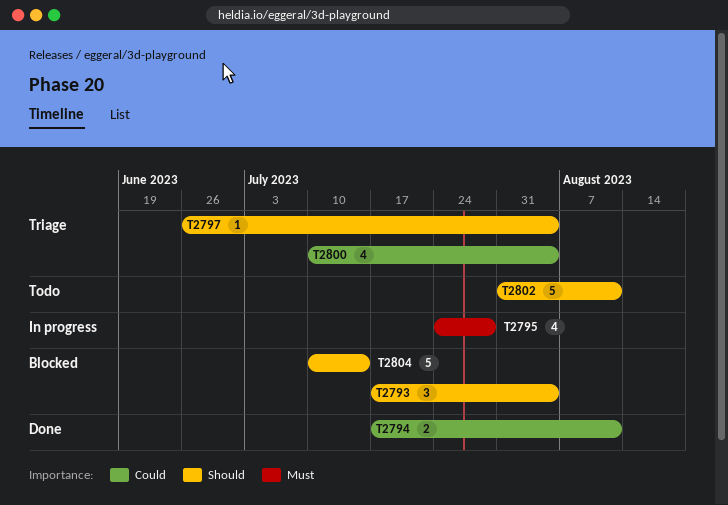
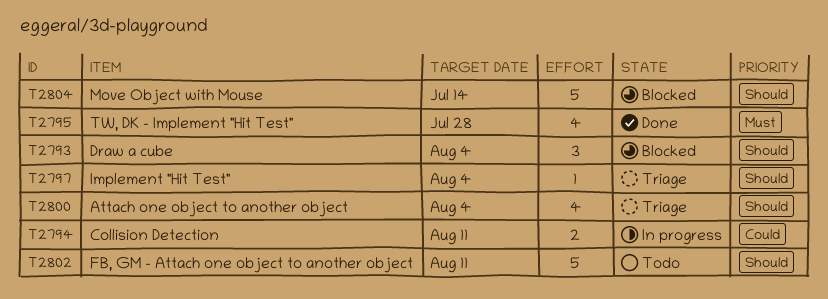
T2794, status: Done -> In progress
T2795, status: In progress -> Done
T2800, priority: Could -> Should

